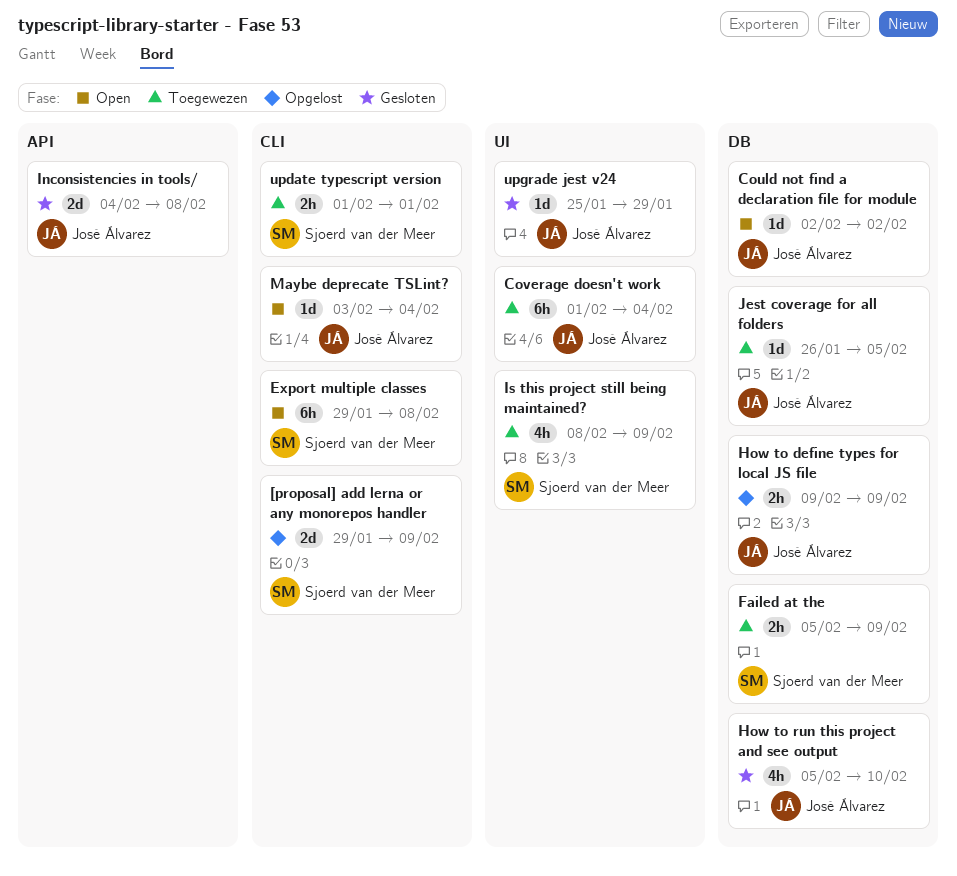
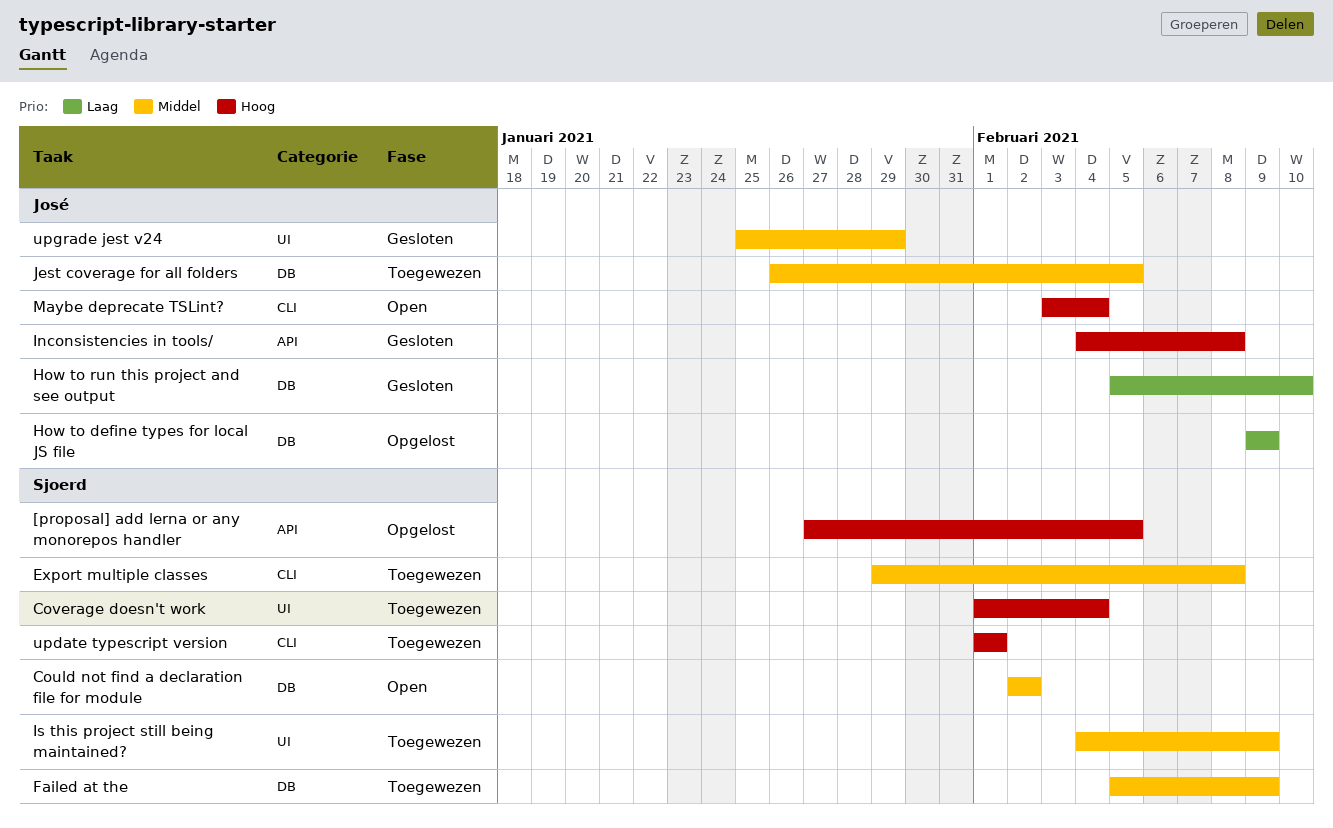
[proposal] add lerna or any monorepos handler, label: CLI -> API
[proposal] add lerna or any monorepos handler, start: Jan 29 -> Jan 27
[proposal] add lerna or any monorepos handler, due: Feb 9 -> Feb 5
Could not find a declaration file for module, owner: José Álvarez -> Sjoerd van der Meer
Coverage doesn't work, owner: José Álvarez -> Sjoerd van der Meer
Export multiple classes, status: Open -> Toegewezen
Is this project still being maintained?, start: Feb 8 -> Feb 4

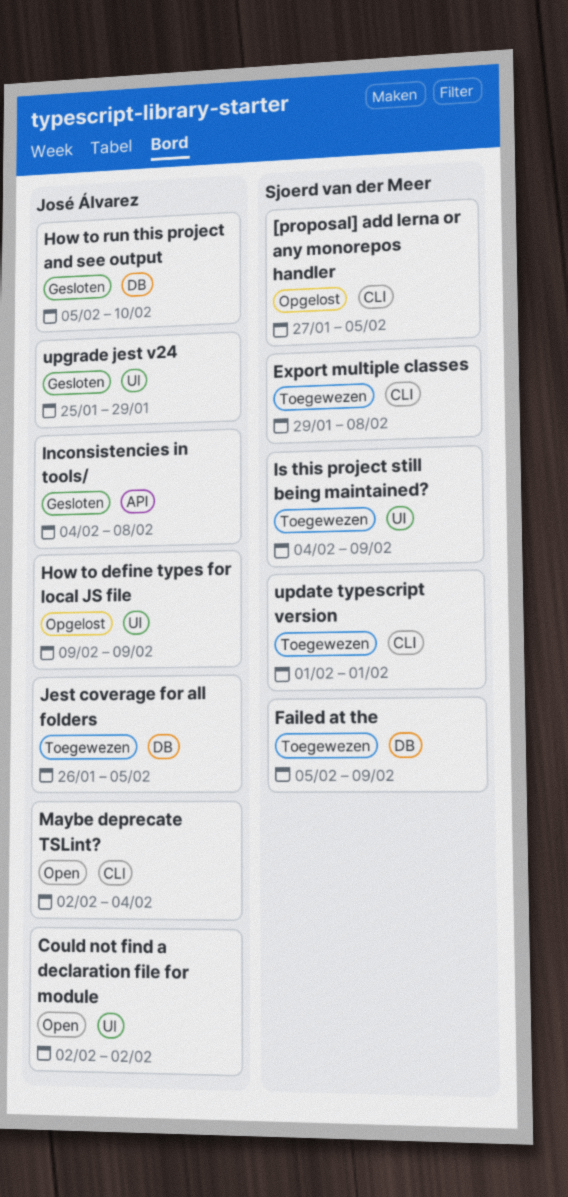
[proposal] add lerna or any monorepos handler, label: API -> CLI
Could not find a declaration file for module, owner: Sjoerd van der Meer -> José Álvarez
Could not find a declaration file for module, label: DB -> UI
Coverage doesn't work: present -> none
How to define types for local JS file, label: DB -> UI
Maybe deprecate TSLint?, start: Feb 3 -> Feb 2

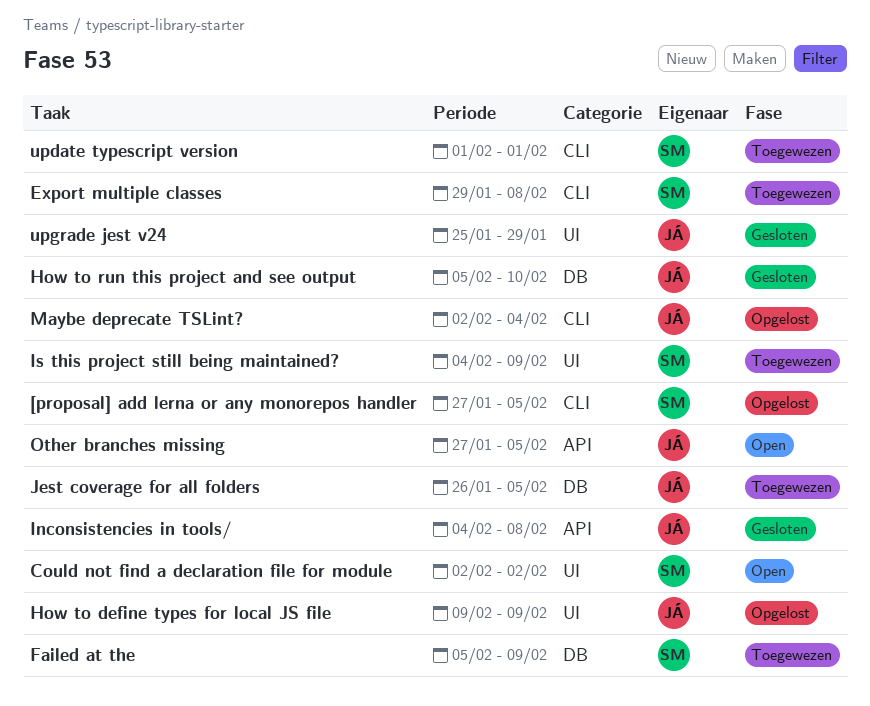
Could not find a declaration file for module, owner: José Álvarez -> Sjoerd van der Meer
Maybe deprecate TSLint?, status: Open -> Opgelost
Other branches missing: none -> present

